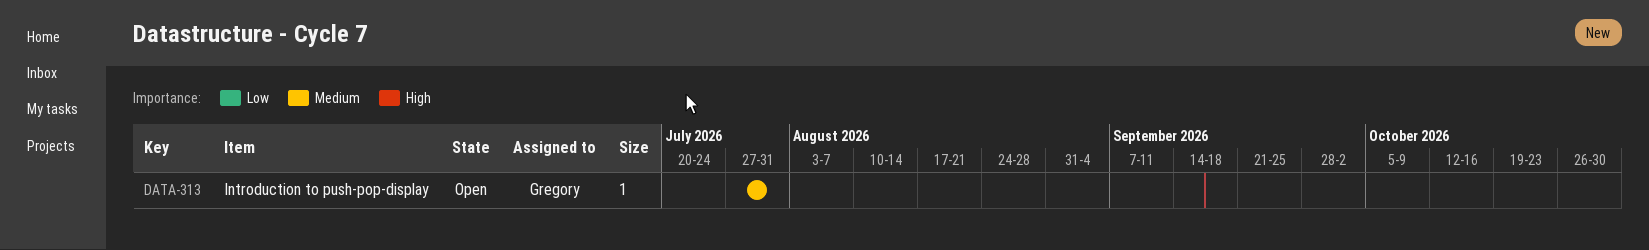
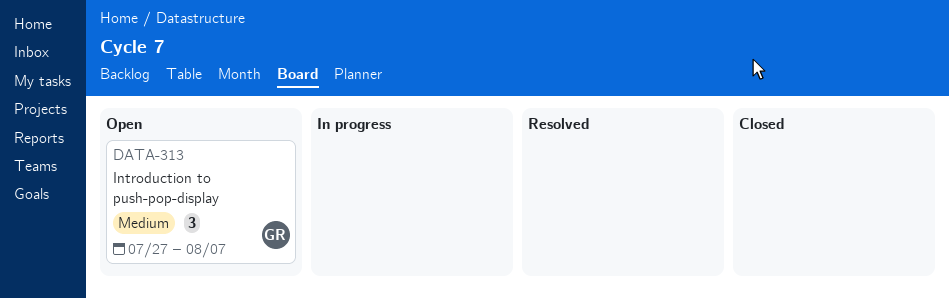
DATA-313, estimate: 1 -> 3
DATA-313, due: Jul 31 -> Aug 7

